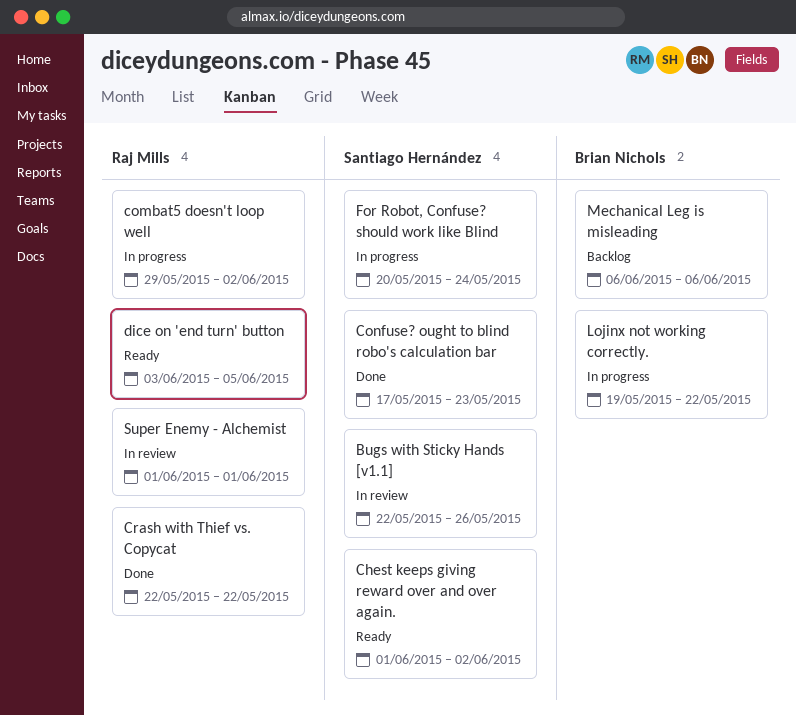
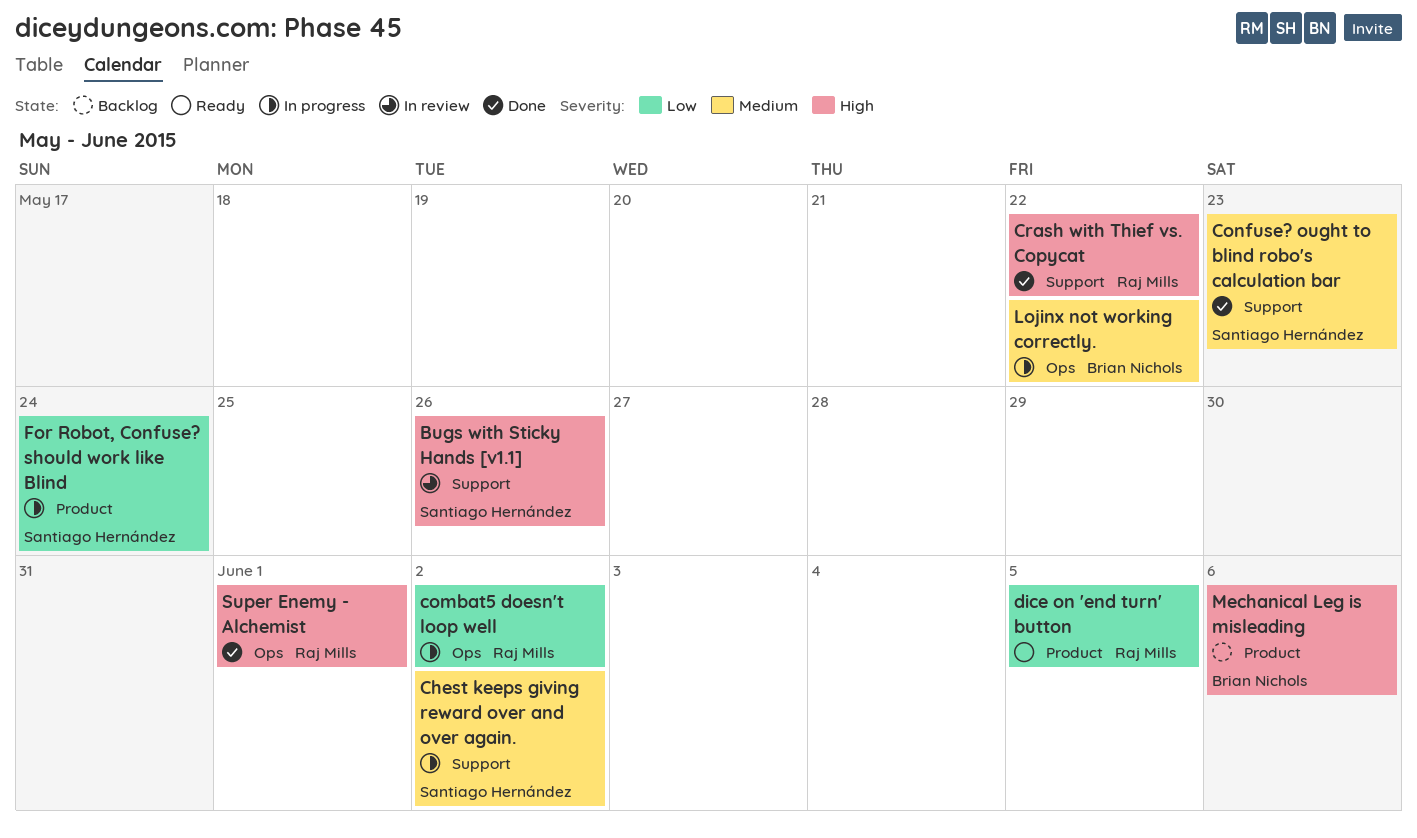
Chest keeps giving reward over and over again., status: Ready -> In progress
Super Enemy - Alchemist, status: In review -> Done

